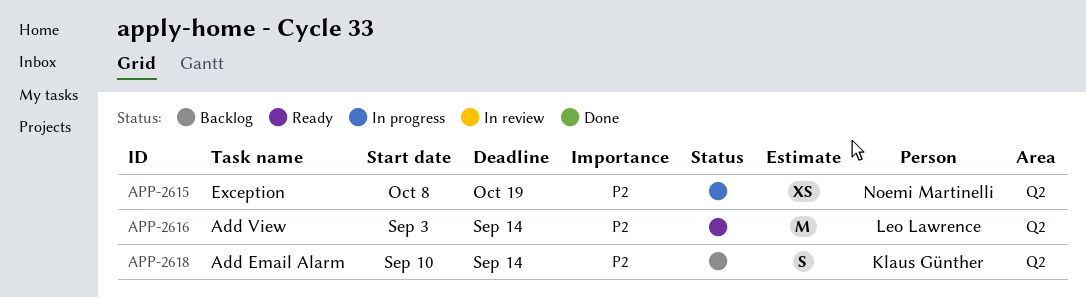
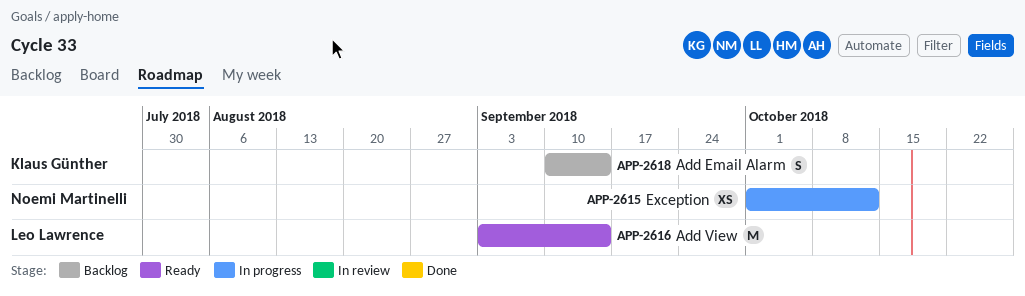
APP-2615, start: Oct 8 -> Oct 1
APP-2615, due: Oct 19 -> Oct 12

